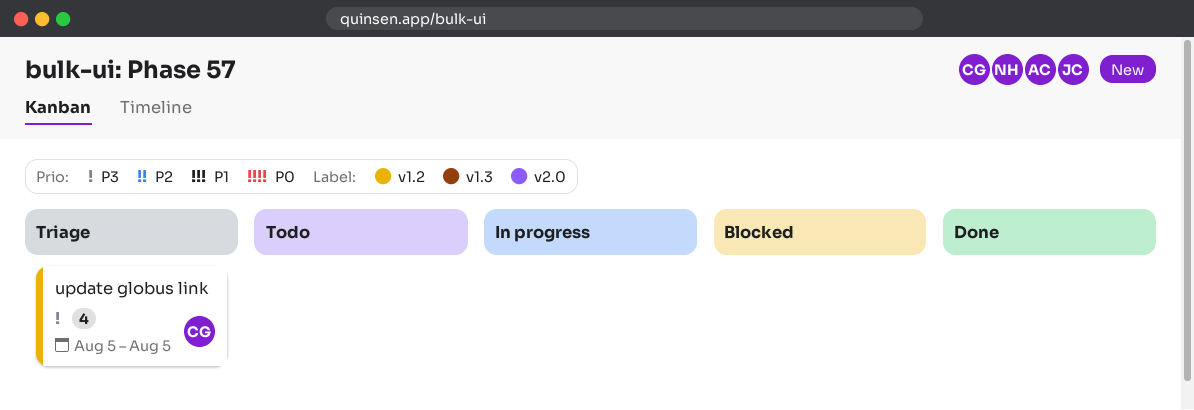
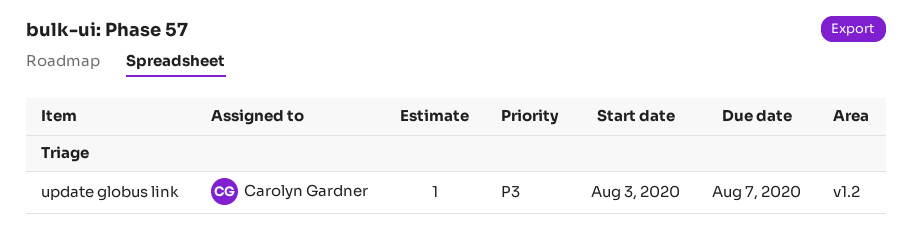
update globus link, estimate: 4 -> 1
update globus link, start: Aug 5 -> Aug 3
update globus link, due: Aug 5 -> Aug 7

